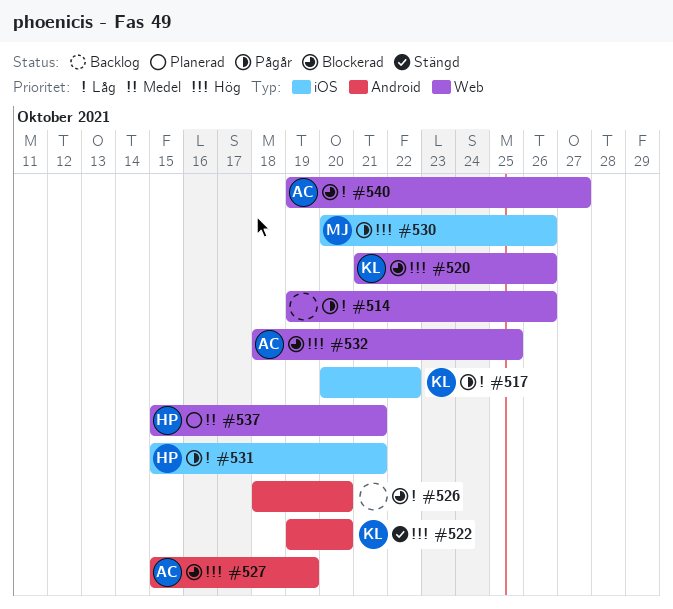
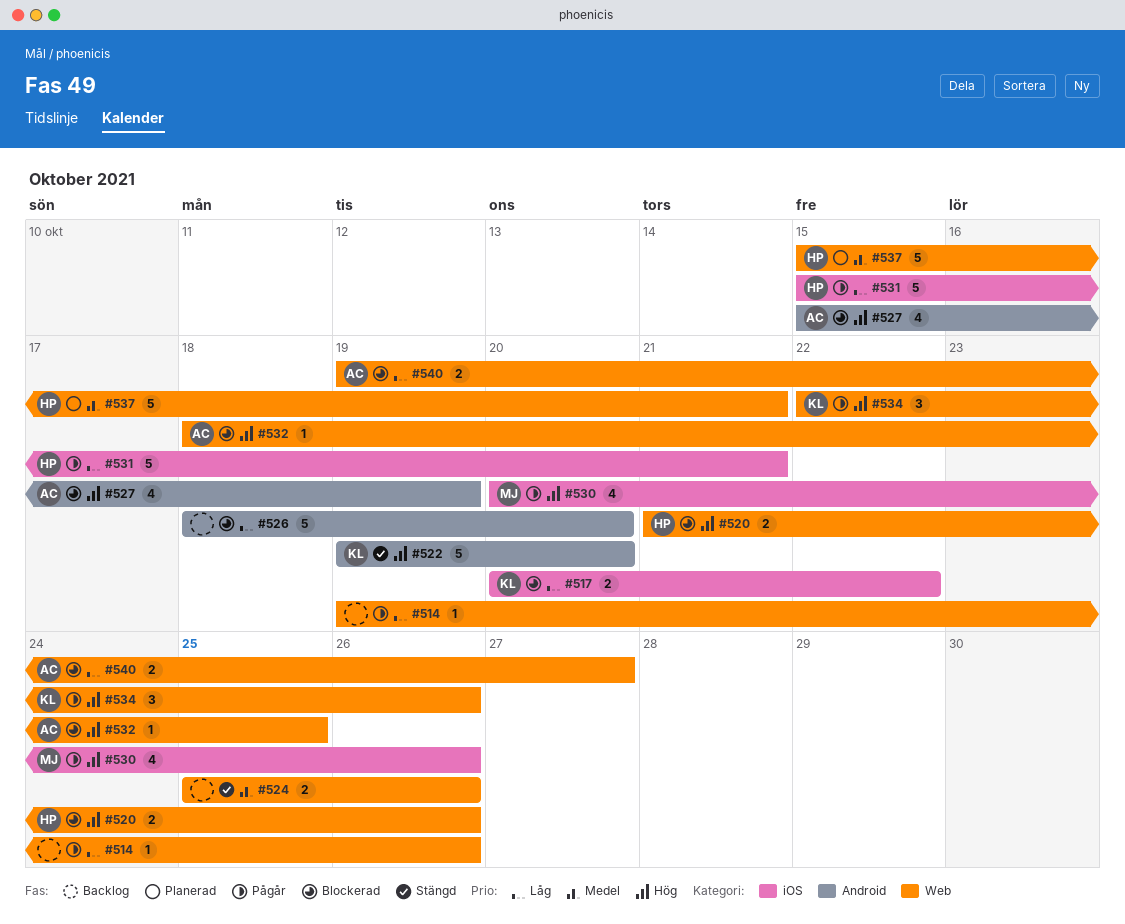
#517, status: Pågår -> Blockerad
#520, owner: KL -> HP
#524: none -> present
#534: none -> present

